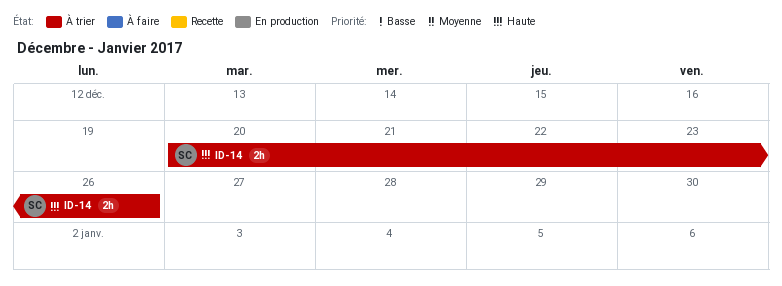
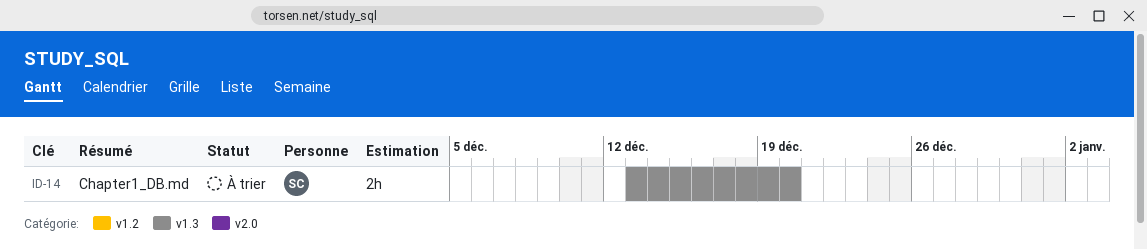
ID-14, start: Dec 20 -> Dec 13
ID-14, due: Dec 26 -> Dec 20

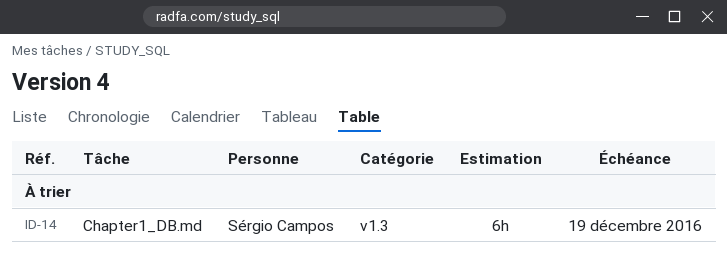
ID-14, estimate: 2h -> 6h
ID-14, due: Dec 20 -> Dec 19

